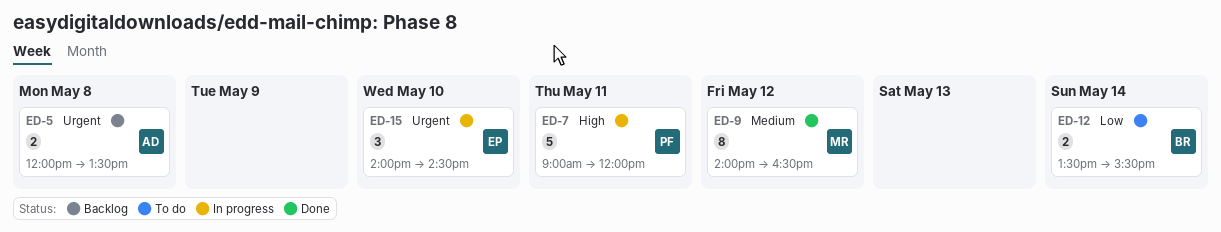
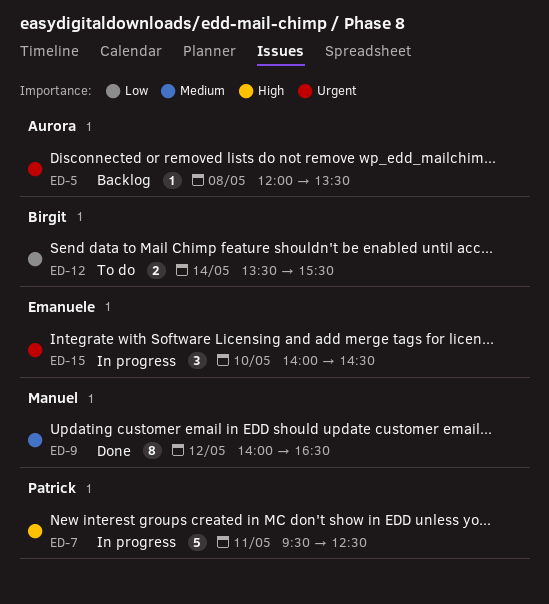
ED-5, estimate: 2 -> 1
ED-7, begins: 09:00 -> 09:30
ED-7, ends: 12:00 -> 12:30

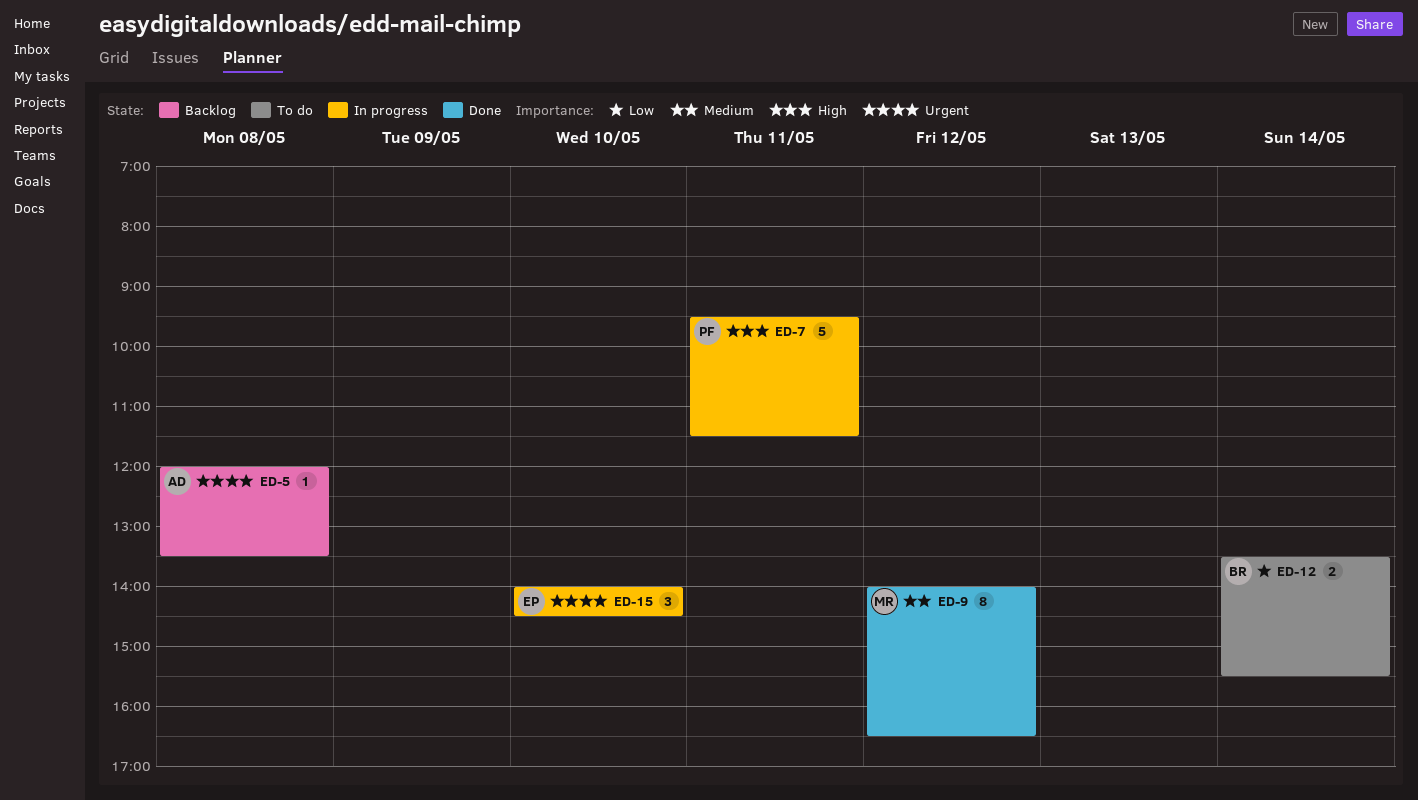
ED-7, ends: 12:30 -> 11:30

